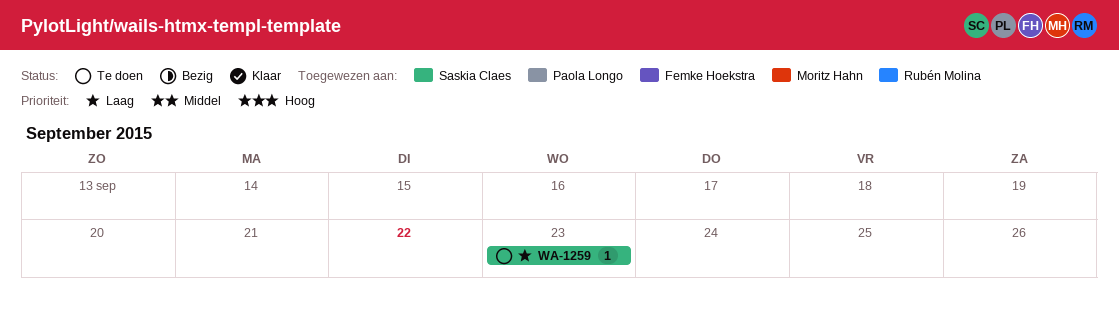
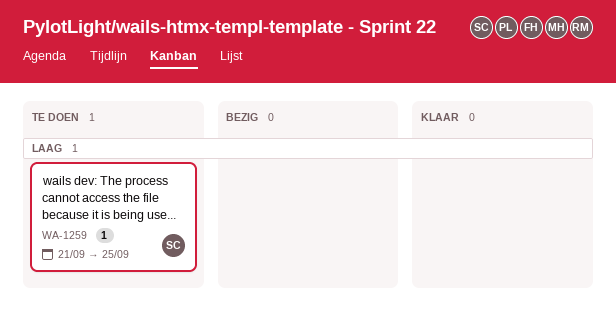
WA-1259, start: Sep 23 -> Sep 21
WA-1259, due: Sep 23 -> Sep 25

